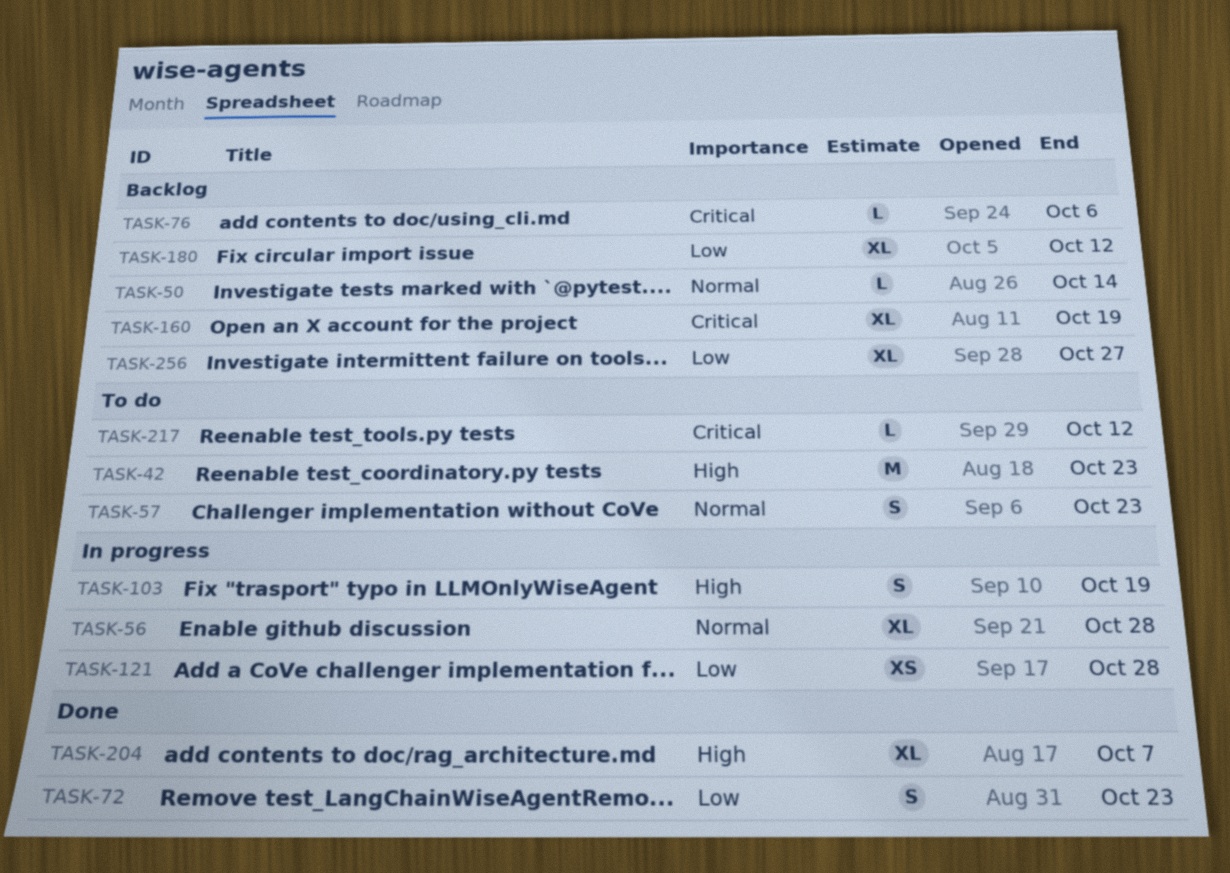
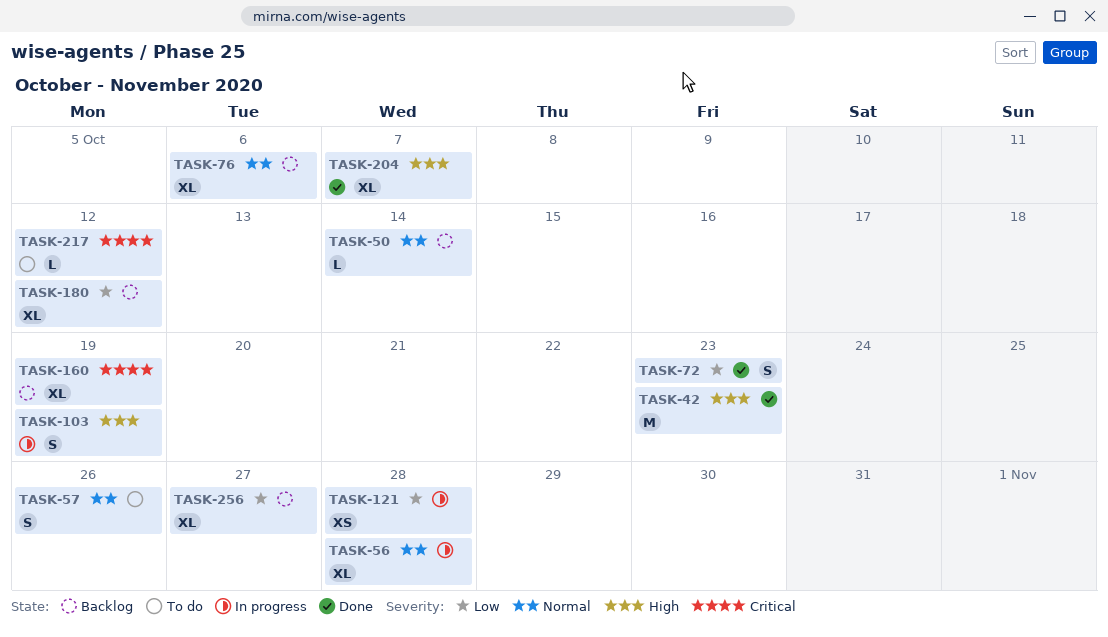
TASK-42, status: To do -> Done
TASK-57, due: Oct 23 -> Oct 26
TASK-76, priority: Critical -> Normal
TASK-76, estimate: L -> XL

